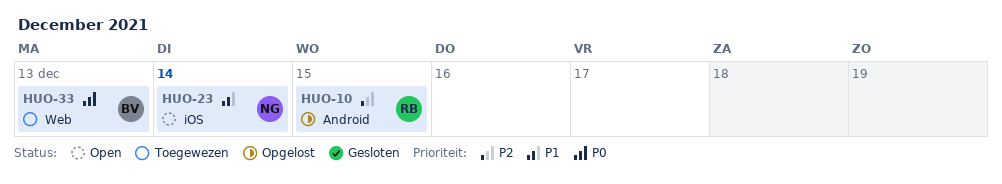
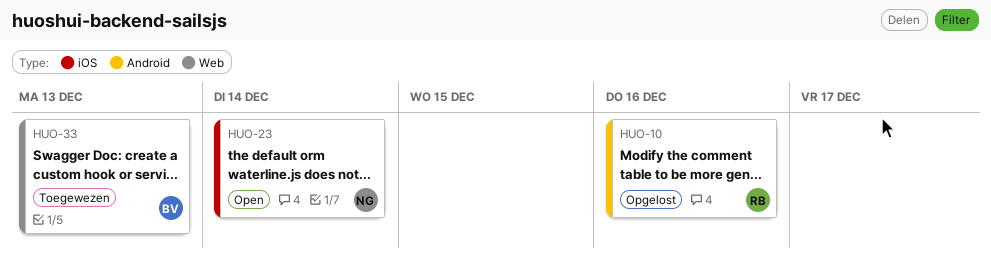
HUO-10, due: Dec 15 -> Dec 16

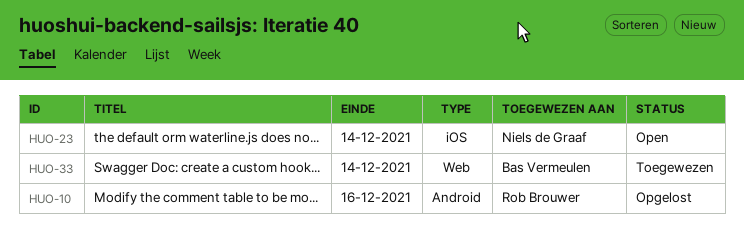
HUO-33, due: Dec 13 -> Dec 14

